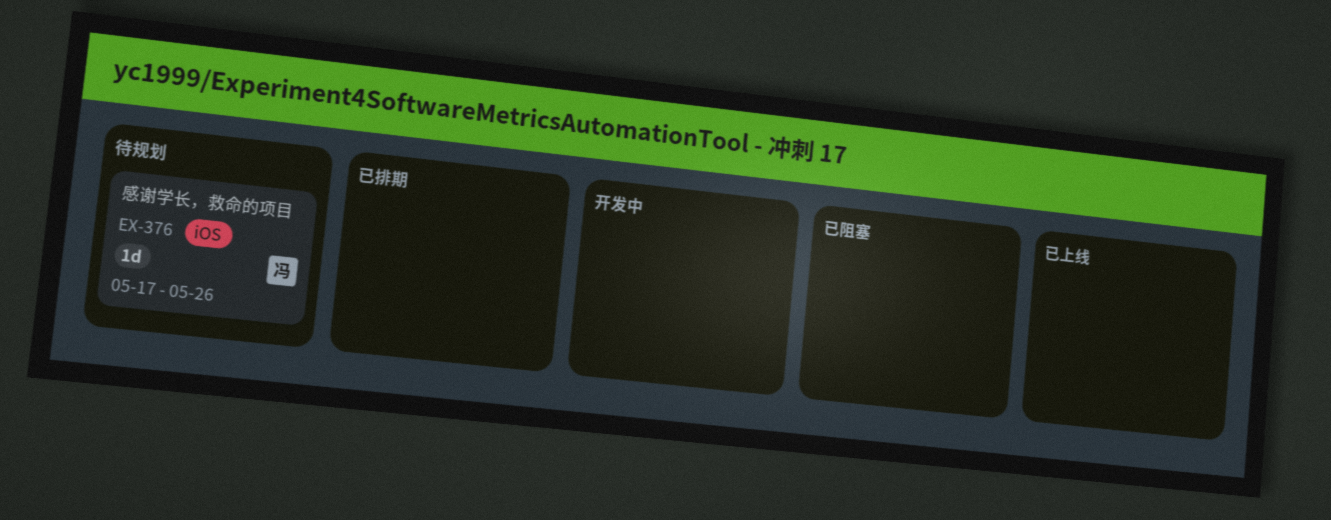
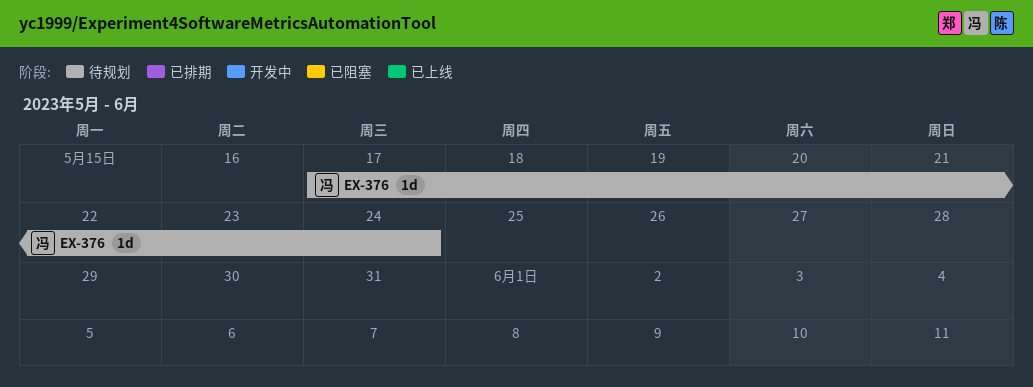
EX-376, due: May 26 -> May 24

